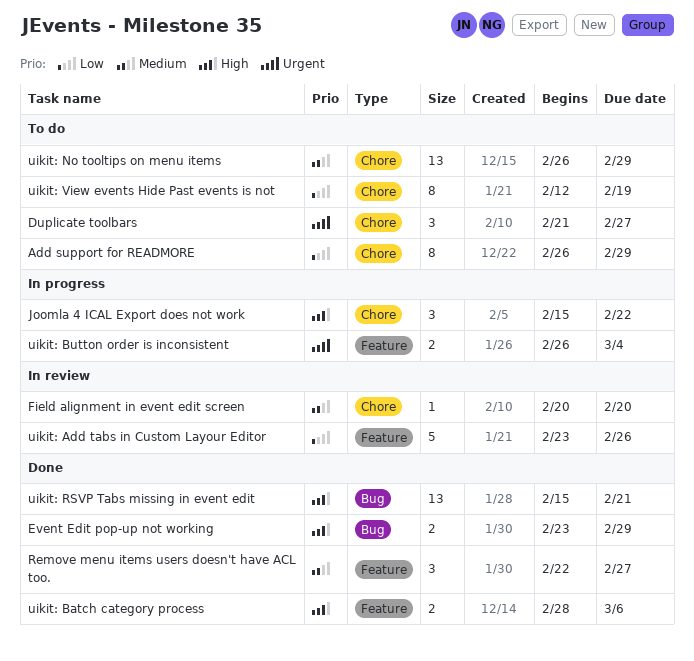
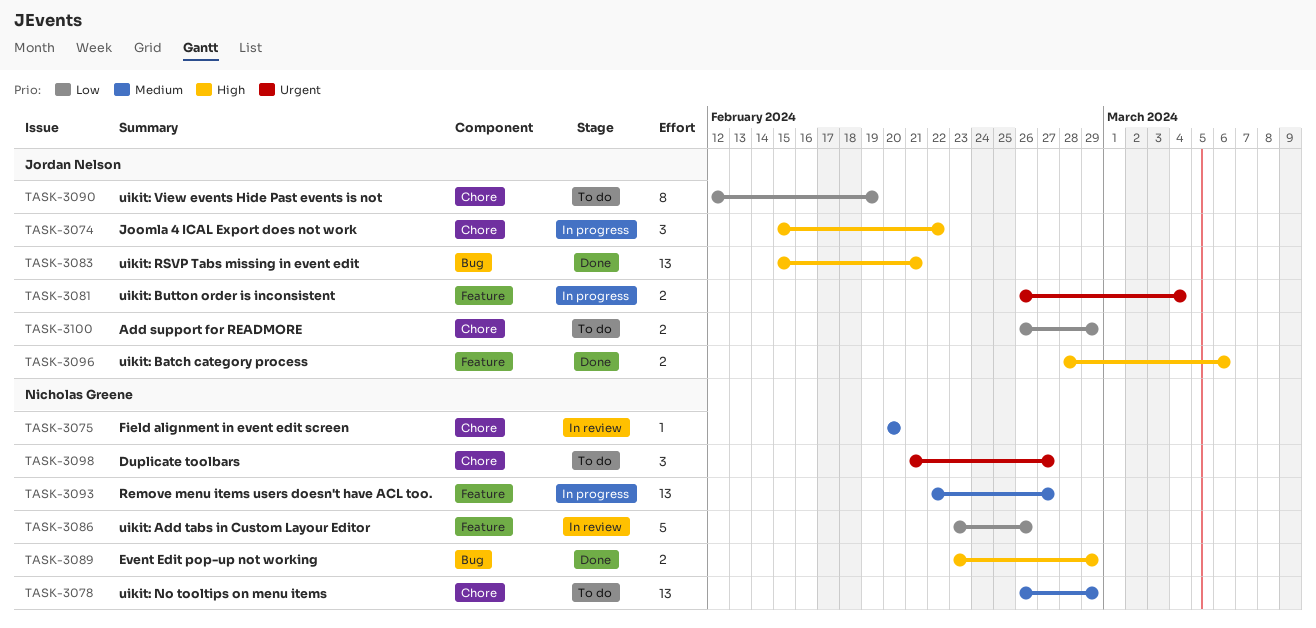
Add support for READMORE, estimate: 8 -> 2
Remove menu items users doesn't have ACL too., status: Done -> In progress
Remove menu items users doesn't have ACL too., estimate: 3 -> 13

